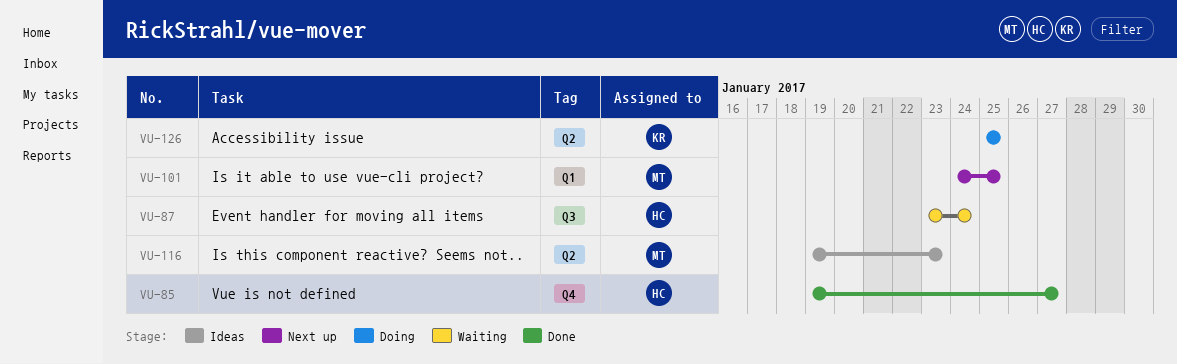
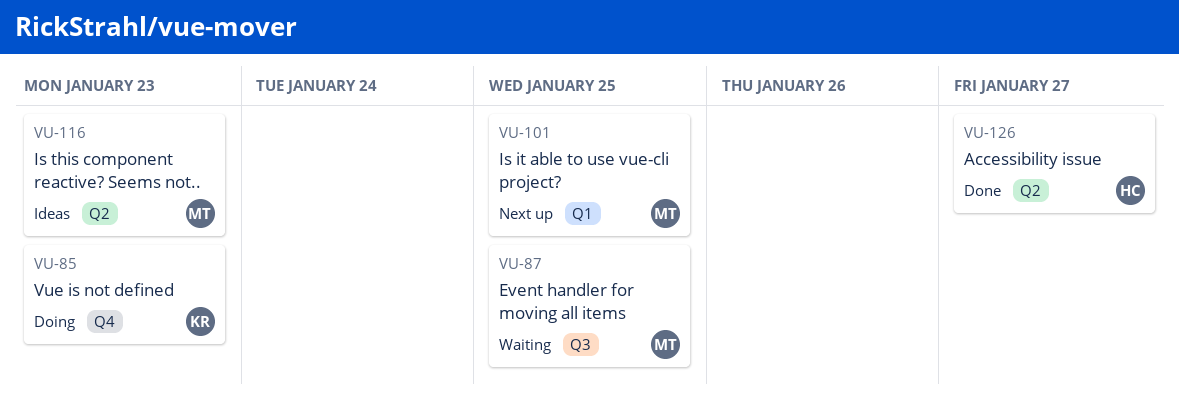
VU-85, status: Done -> Doing
VU-85, owner: HC -> KR
VU-85, due: Jan 27 -> Jan 23
VU-87, owner: HC -> MT
VU-87, due: Jan 24 -> Jan 25
VU-126, status: Doing -> Done
VU-126, owner: KR -> HC
VU-126, due: Jan 25 -> Jan 27

